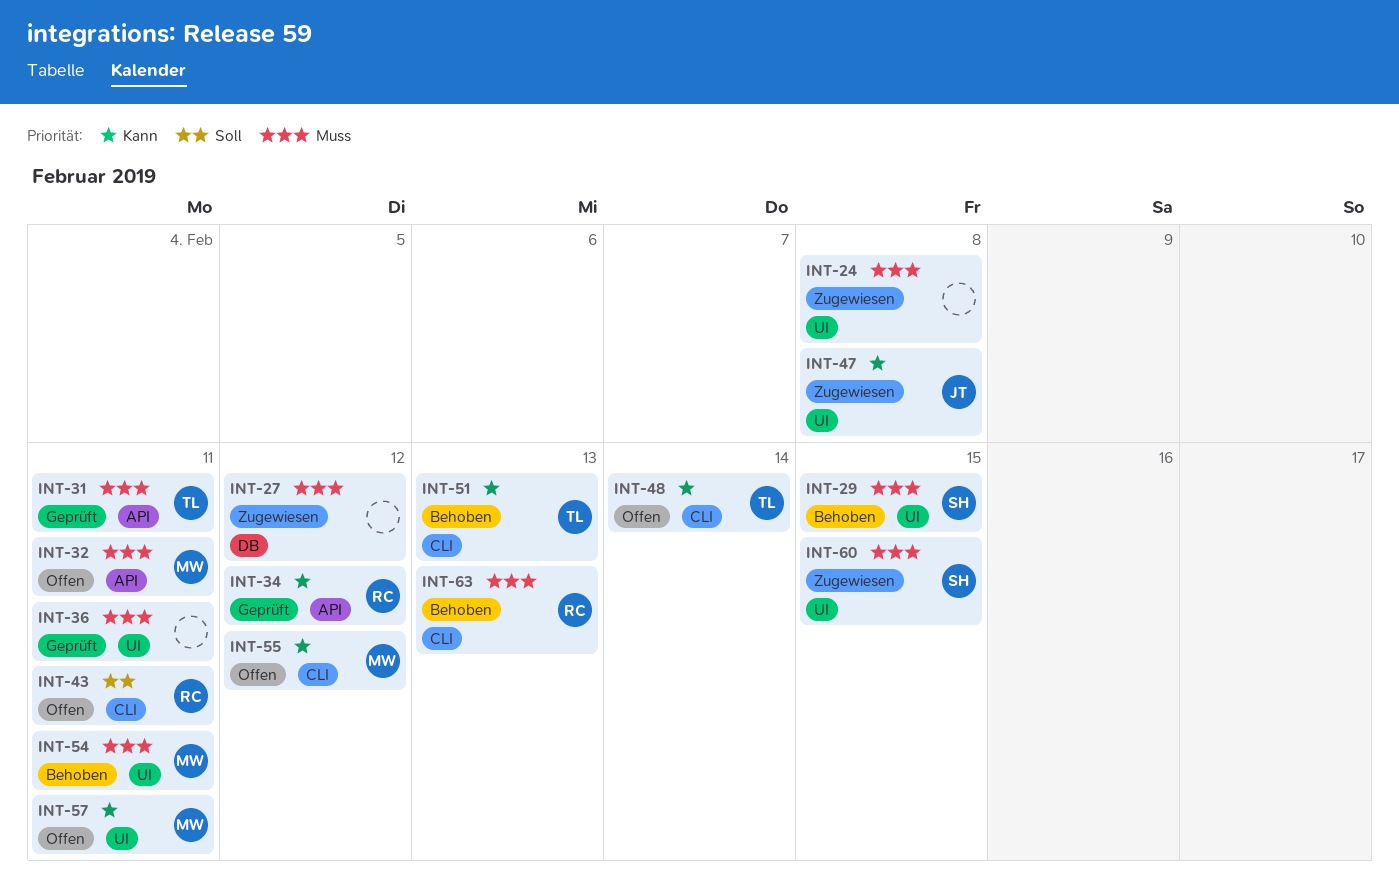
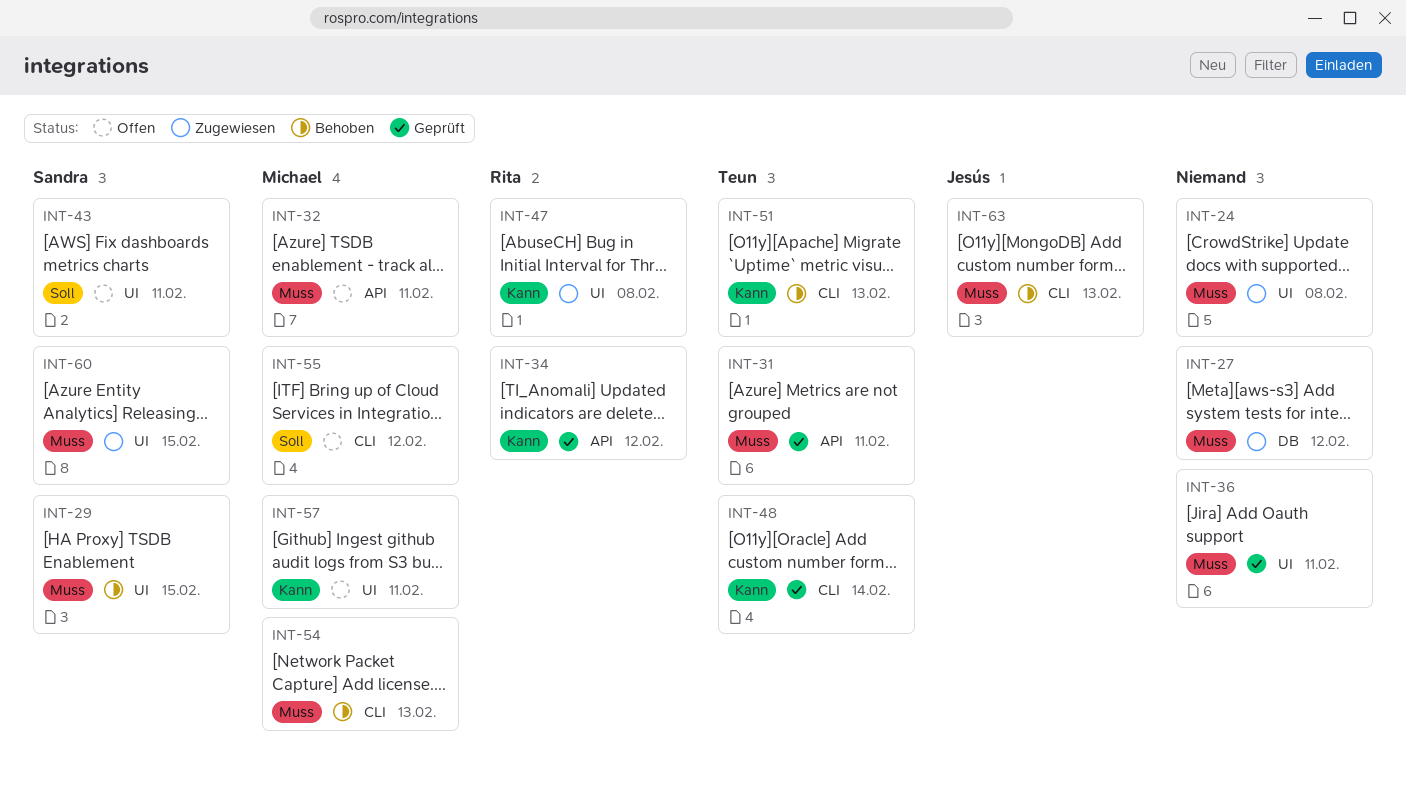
INT-43, owner: Rita -> Sandra
INT-43, label: CLI -> UI
INT-47, owner: Jesús -> Rita
INT-48, status: Offen -> Geprüft
INT-54, label: UI -> CLI
INT-54, due: Feb 11 -> Feb 13
INT-55, priority: Kann -> Soll
INT-63, owner: Rita -> Jesús

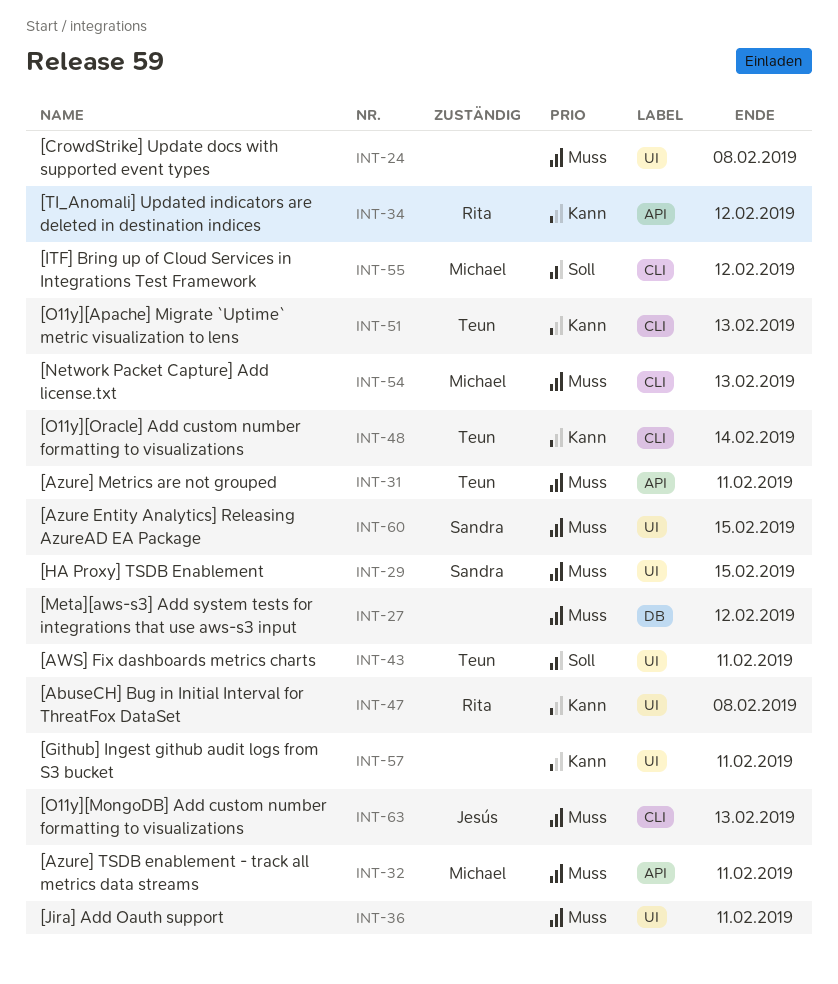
INT-43, owner: Sandra -> Teun
INT-57, owner: Michael -> none

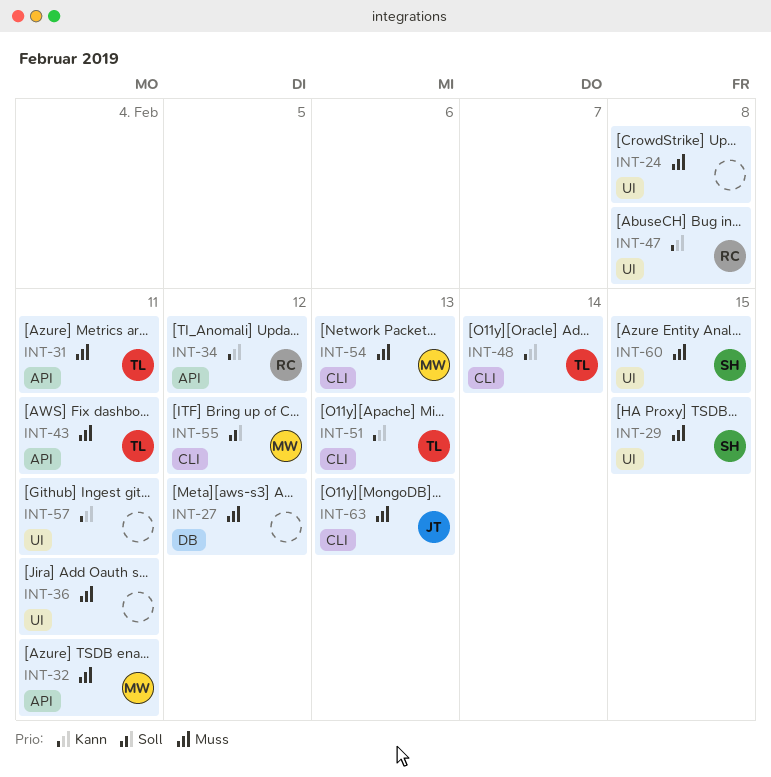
INT-43, priority: Soll -> Muss
INT-43, label: UI -> API

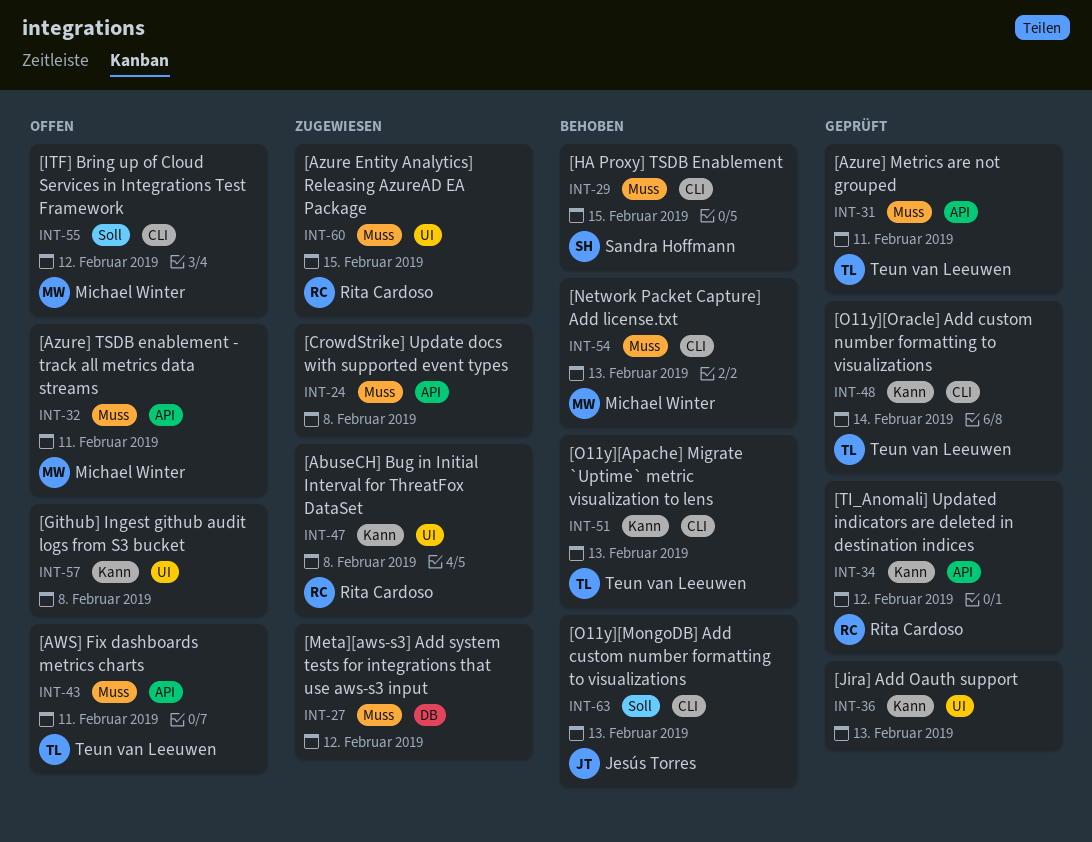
INT-24, label: UI -> API
INT-29, label: UI -> CLI
INT-36, priority: Muss -> Kann
INT-36, due: Feb 11 -> Feb 13
INT-57, due: Feb 11 -> Feb 8
INT-60, owner: Sandra Hoffmann -> Rita Cardoso
INT-63, priority: Muss -> Soll

